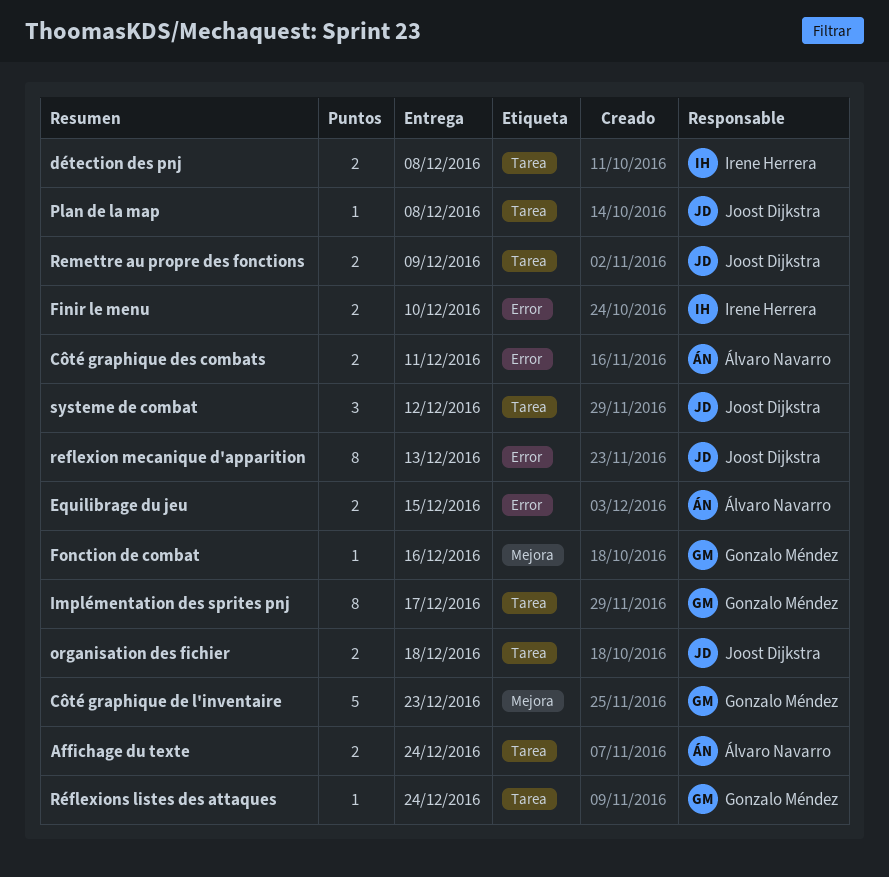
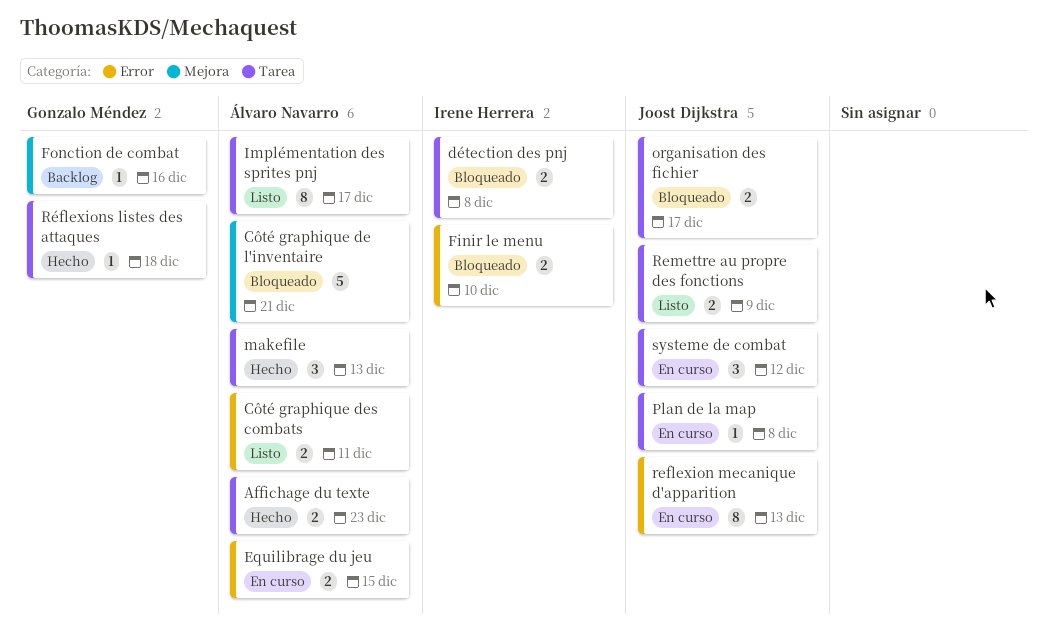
Affichage du texte, due: Dec 24 -> Dec 23
Côté graphique de l'inventaire, owner: Gonzalo Méndez -> Álvaro Navarro
Côté graphique de l'inventaire, due: Dec 23 -> Dec 21
Implémentation des sprites pnj, owner: Gonzalo Méndez -> Álvaro Navarro
makefile: none -> present
organisation des fichier, due: Dec 18 -> Dec 17
Réflexions listes des attaques, due: Dec 24 -> Dec 18

